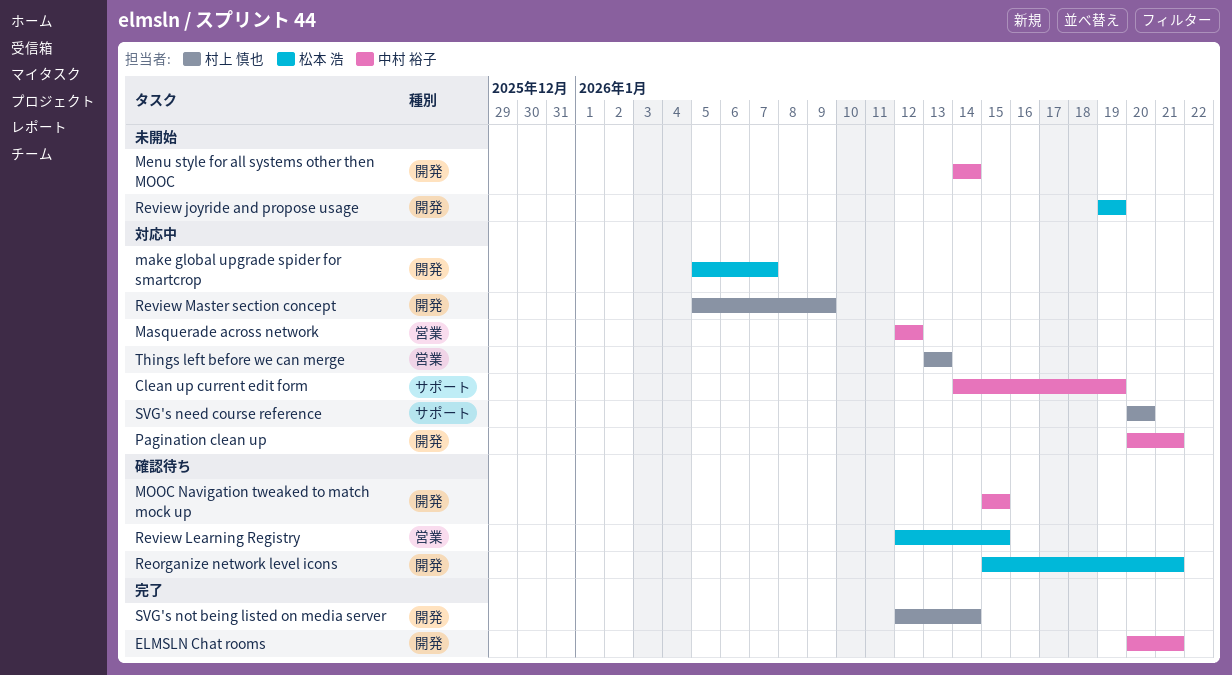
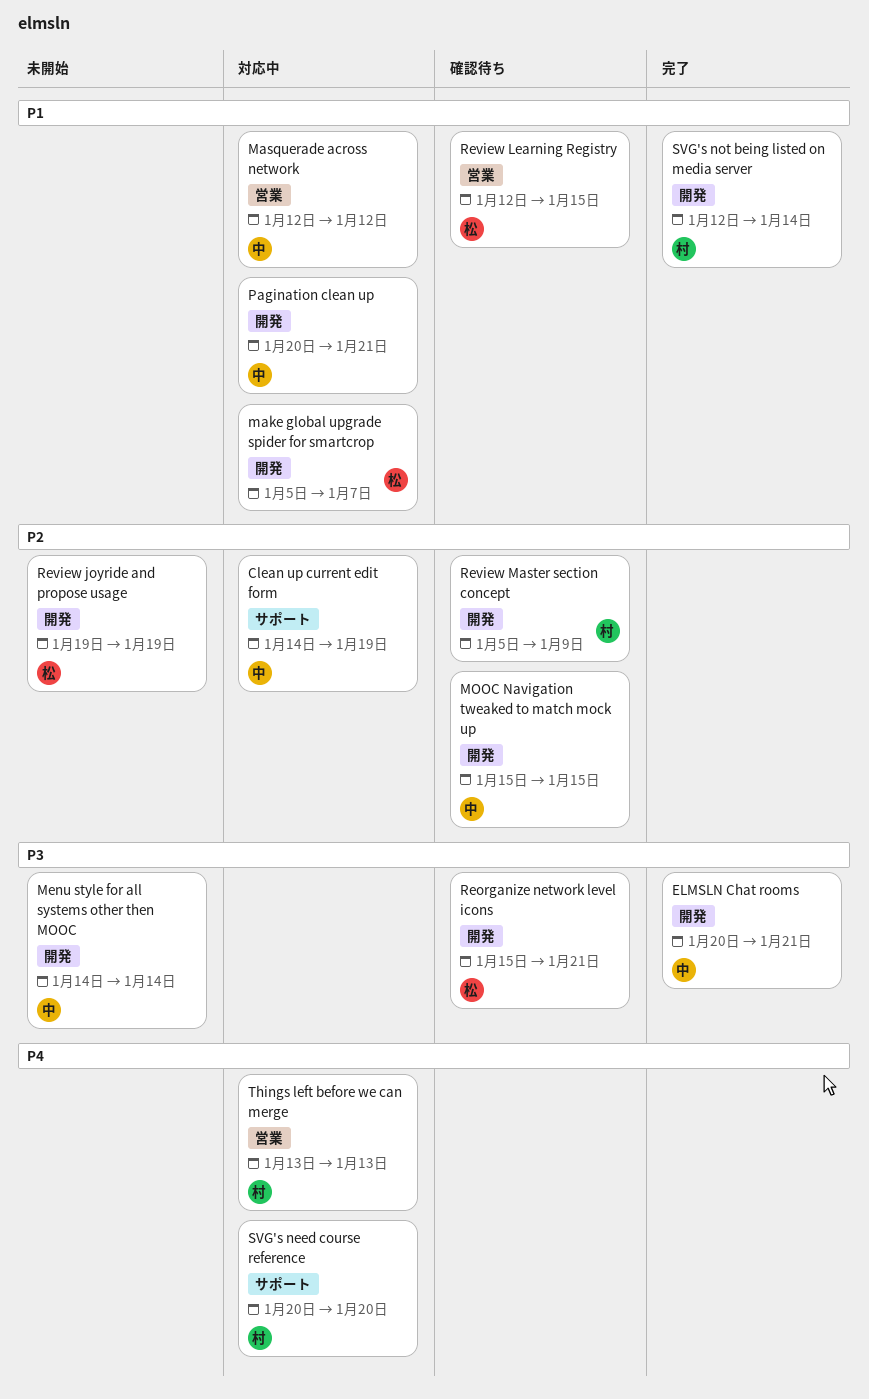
Review Master section concept, status: 対応中 -> 確認待ち

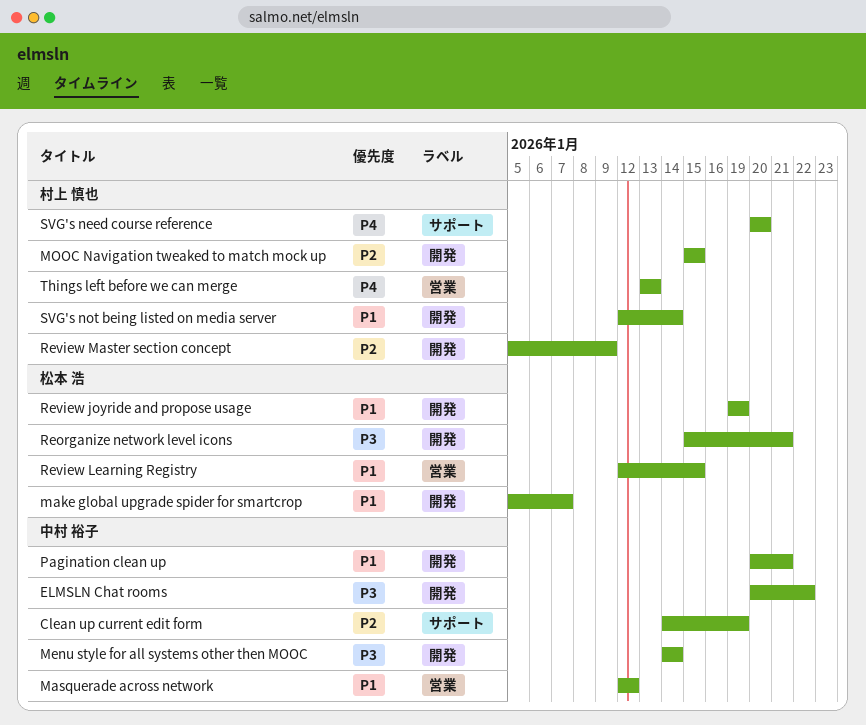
ELMSLN Chat rooms, due: Jan 21 -> Jan 22
MOOC Navigation tweaked to match mock up, owner: 中村 裕子 -> 村上 慎也
Review joyride and propose usage, priority: P2 -> P1

